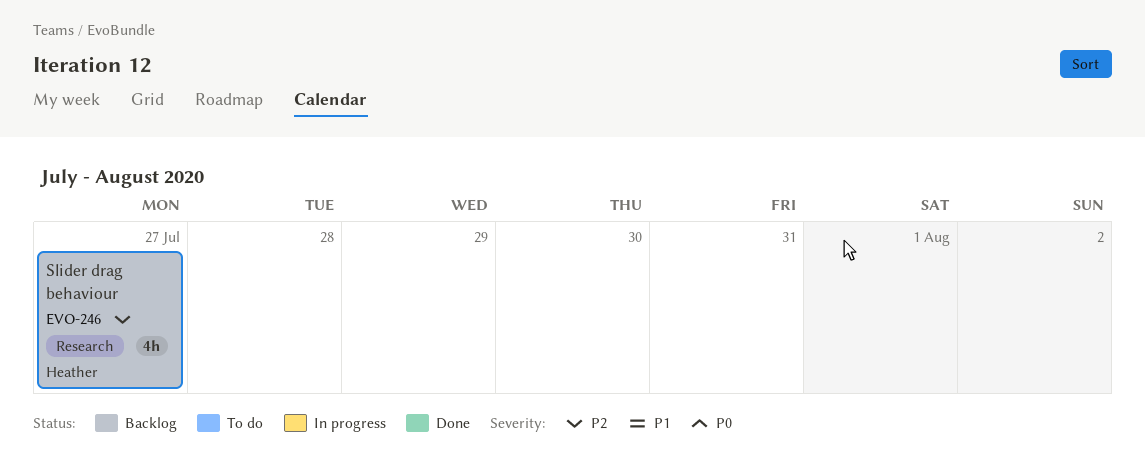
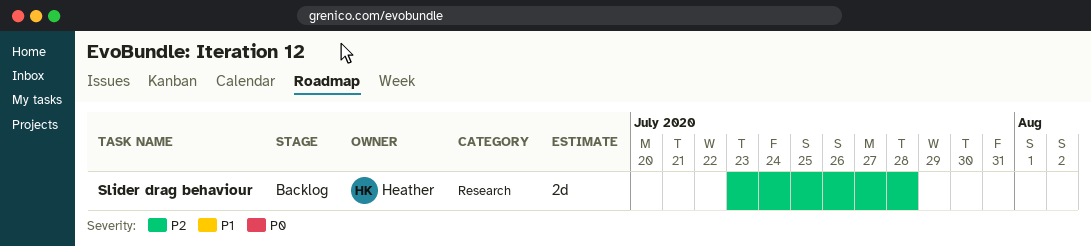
Slider drag behaviour, estimate: 4h -> 2d
Slider drag behaviour, due: Jul 27 -> Jul 28

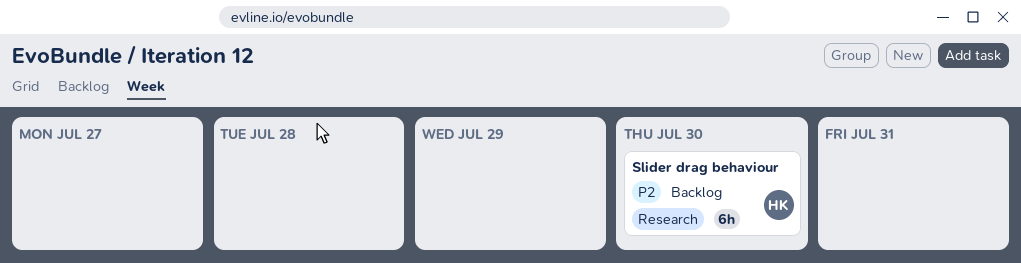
Slider drag behaviour, estimate: 2d -> 6h
Slider drag behaviour, due: Jul 28 -> Jul 30

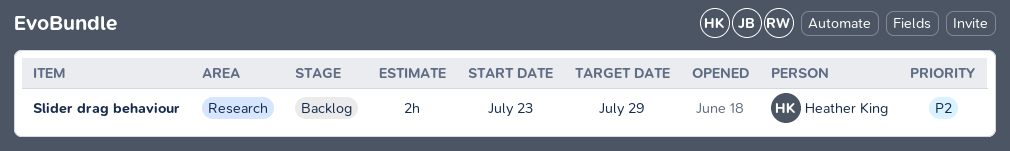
Slider drag behaviour, estimate: 6h -> 2h
Slider drag behaviour, due: Jul 30 -> Jul 29

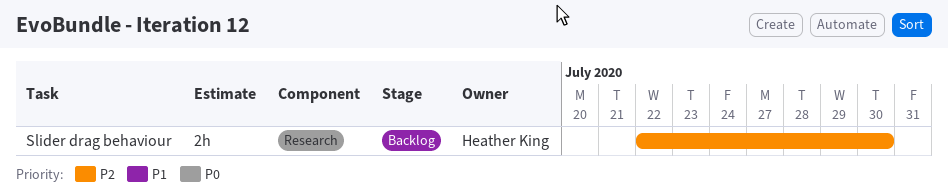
Slider drag behaviour, start: Jul 23 -> Jul 22
Slider drag behaviour, due: Jul 29 -> Jul 30

